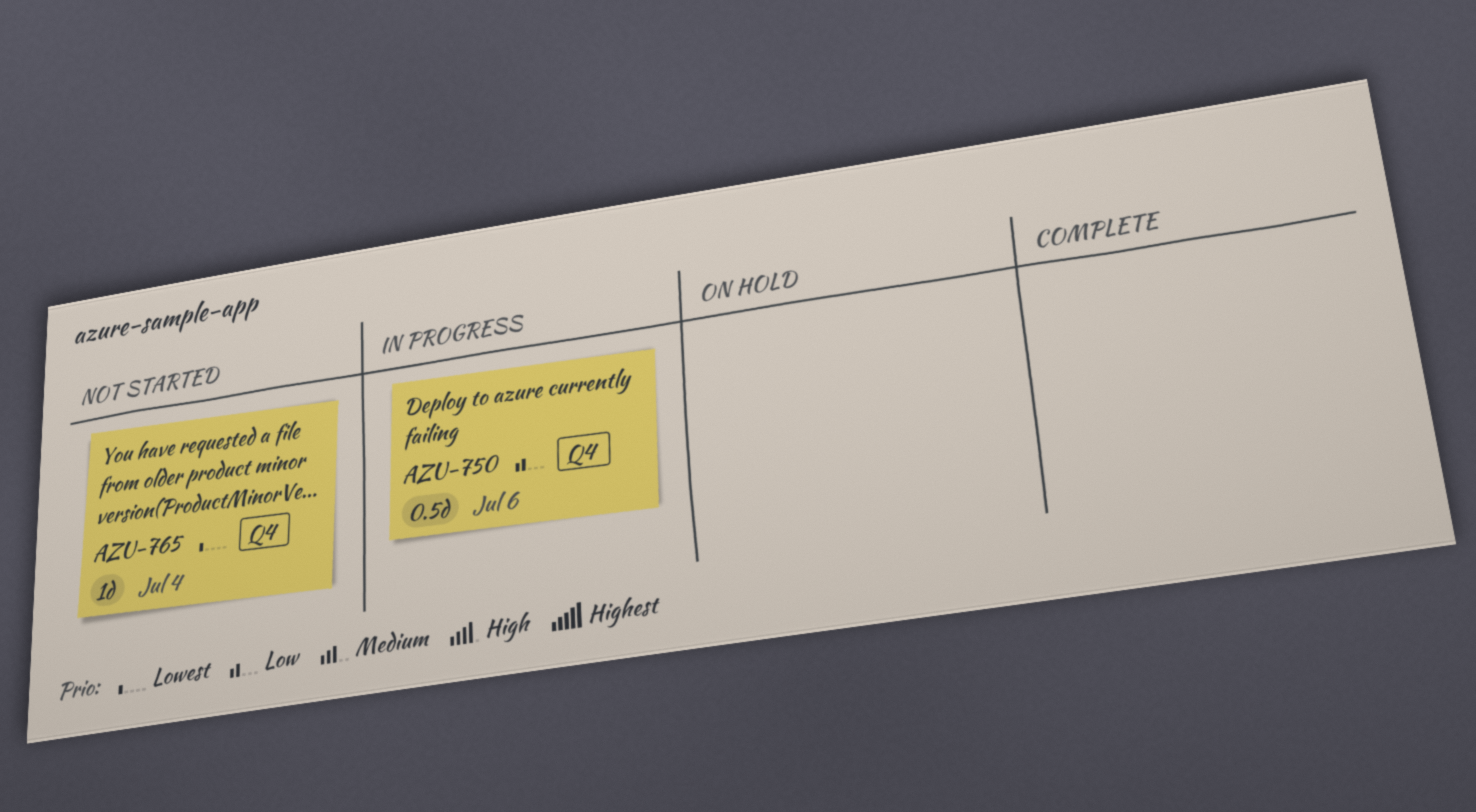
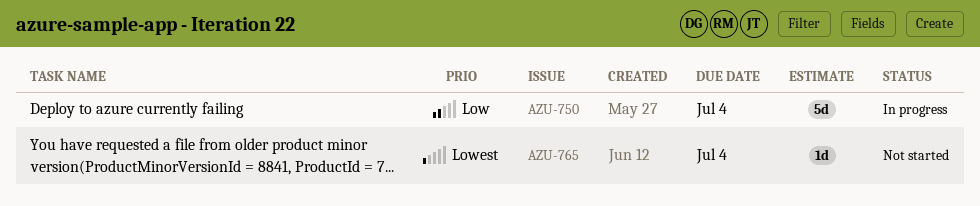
AZU-750, estimate: 0.5d -> 5d
AZU-750, due: Jul 6 -> Jul 4

